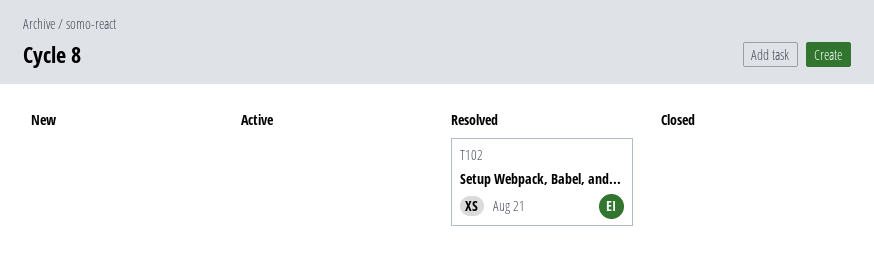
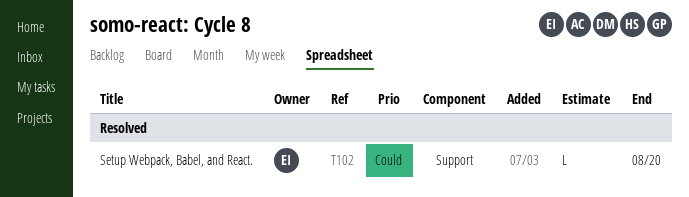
T102, estimate: XS -> L
T102, due: Aug 21 -> Aug 20

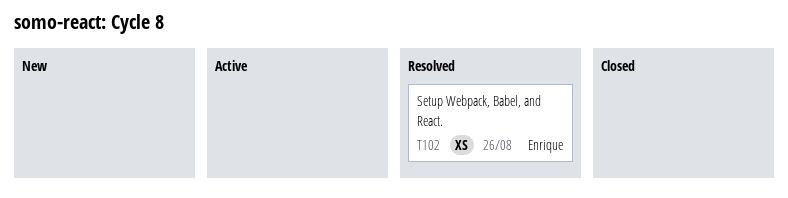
T102, estimate: L -> XS
T102, due: Aug 20 -> Aug 26

